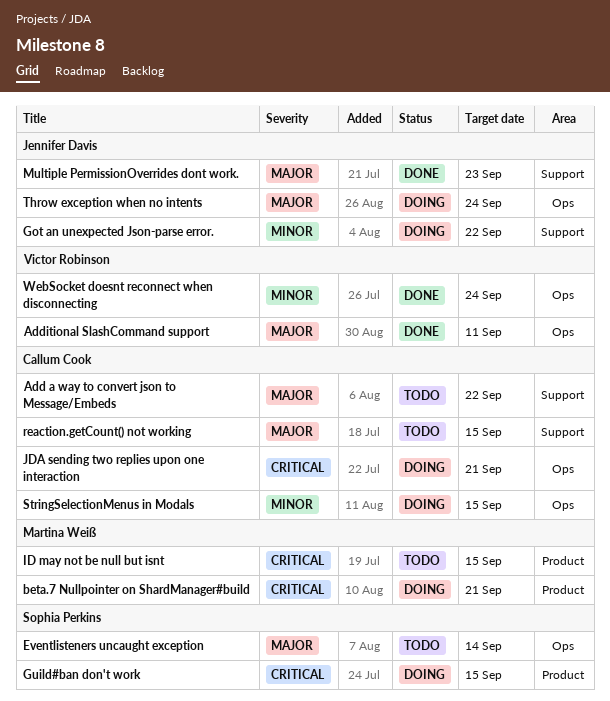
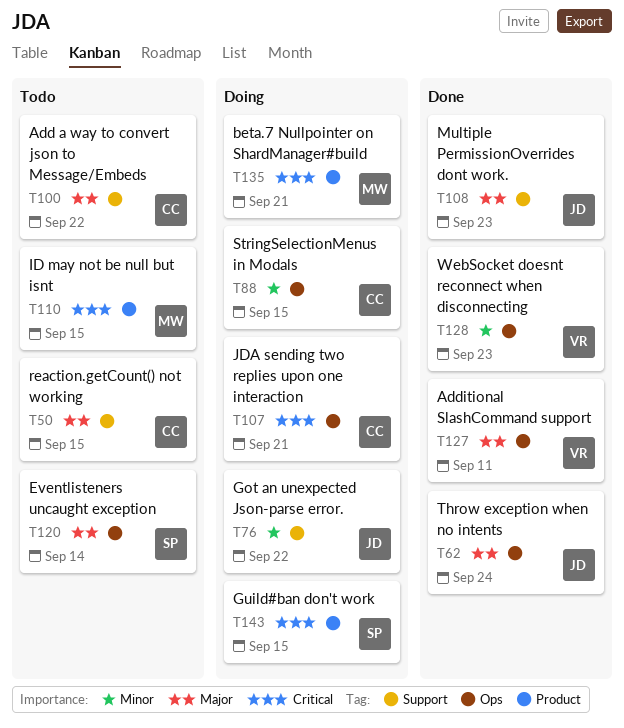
Throw exception when no intents, status: Doing -> Done
WebSocket doesnt reconnect when disconnecting, due: Sep 24 -> Sep 23

